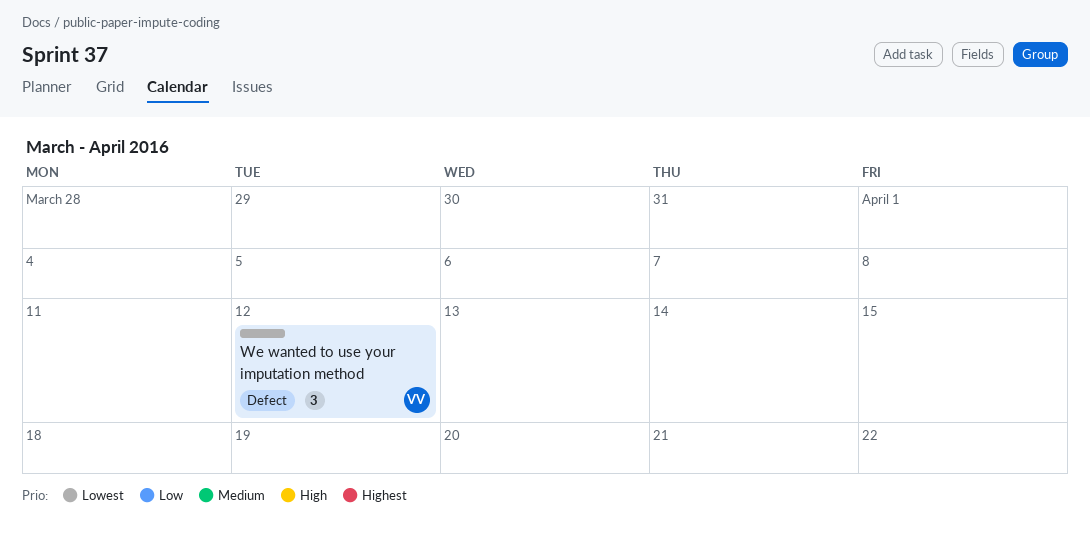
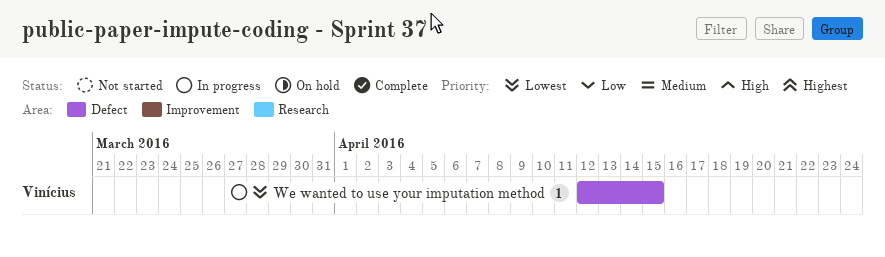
We wanted to use your imputation method, estimate: 3 -> 1
We wanted to use your imputation method, due: Apr 12 -> Apr 15

